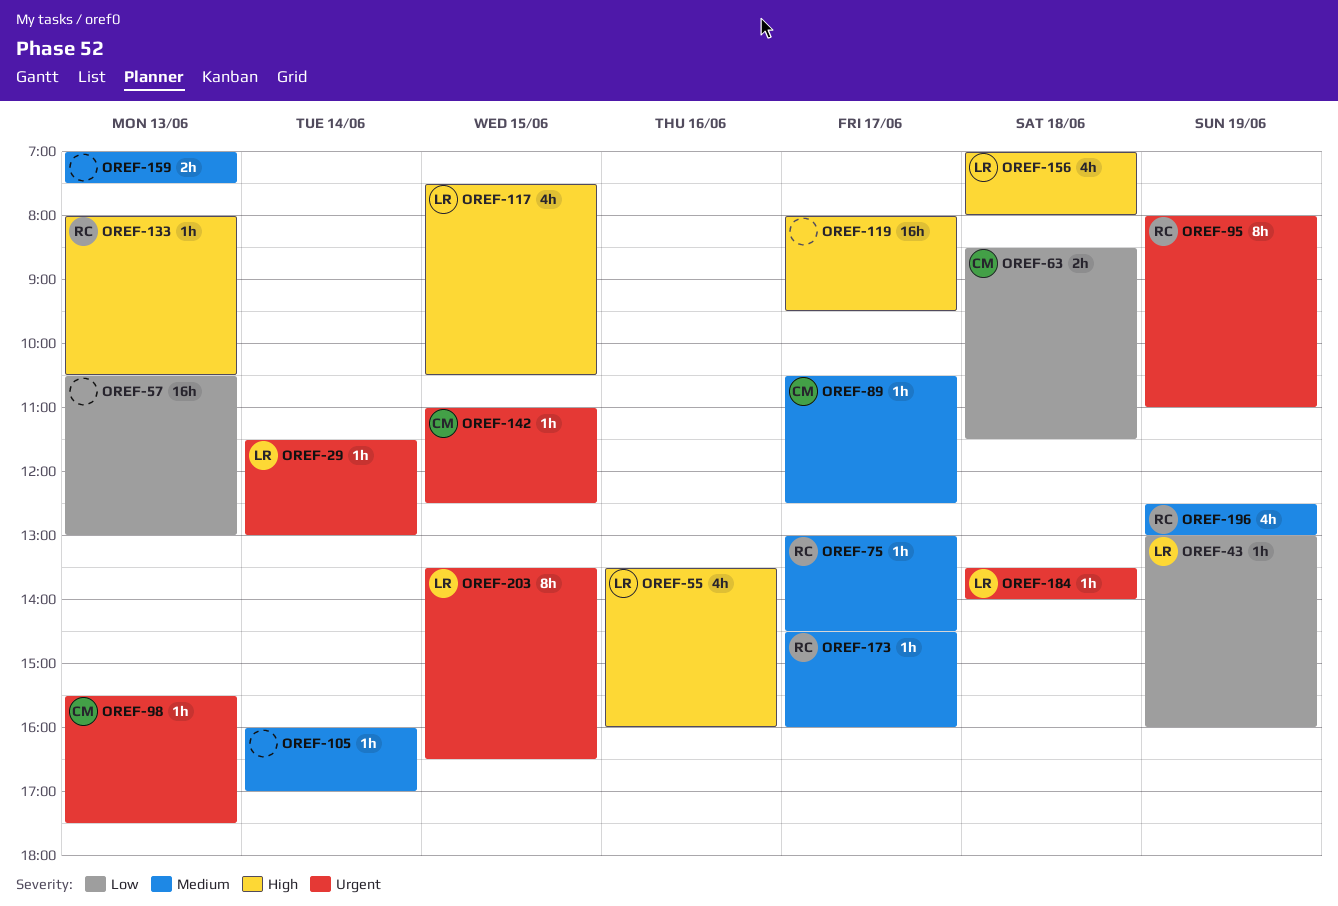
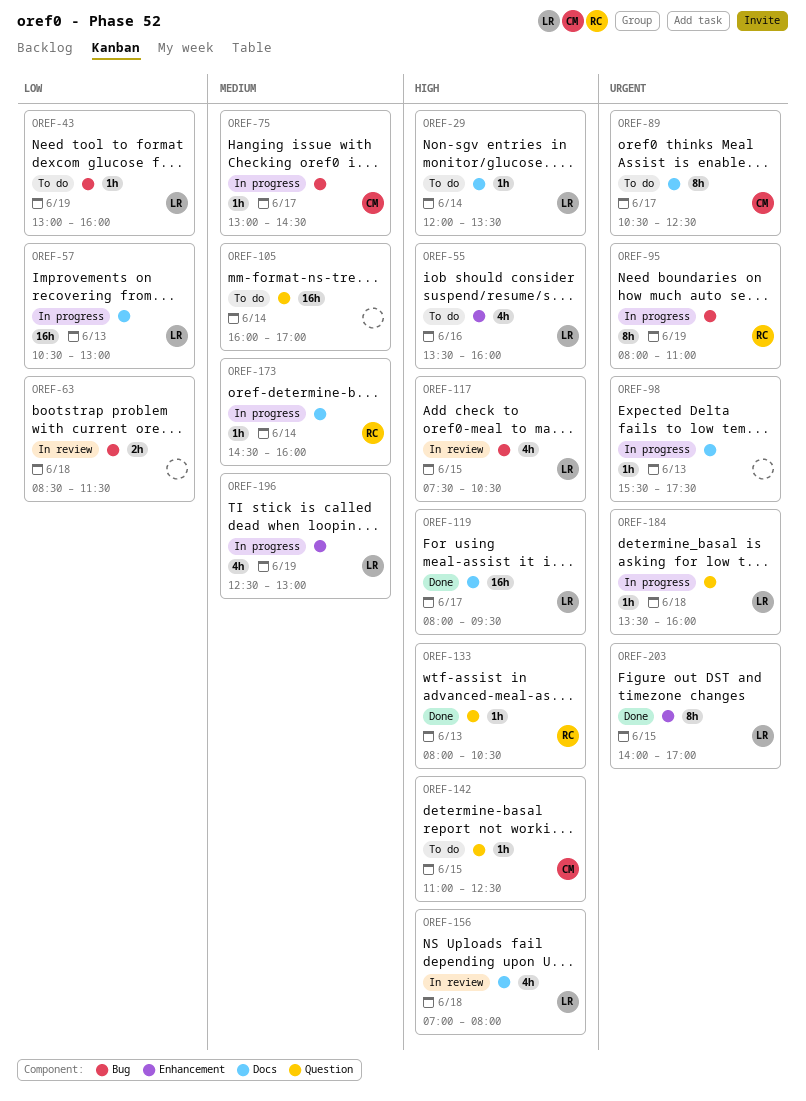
OREF-29, priority: Urgent -> High
OREF-29, begins: 11:30 -> 12:00
OREF-29, ends: 13:00 -> 13:30
OREF-57, owner: none -> LR
OREF-63, owner: CM -> none
OREF-75, owner: RC -> CM
OREF-89, priority: Medium -> Urgent
OREF-89, estimate: 1h -> 8h
OREF-98, owner: CM -> none
OREF-105, estimate: 1h -> 16h
OREF-119, owner: none -> LR
OREF-142, priority: Urgent -> High
OREF-159: present -> none
OREF-173, day: Jun 17 -> Jun 14
OREF-184, ends: 14:00 -> 16:00
OREF-196, owner: RC -> LR
OREF-203, begins: 13:30 -> 14:00
OREF-203, ends: 16:30 -> 17:00

